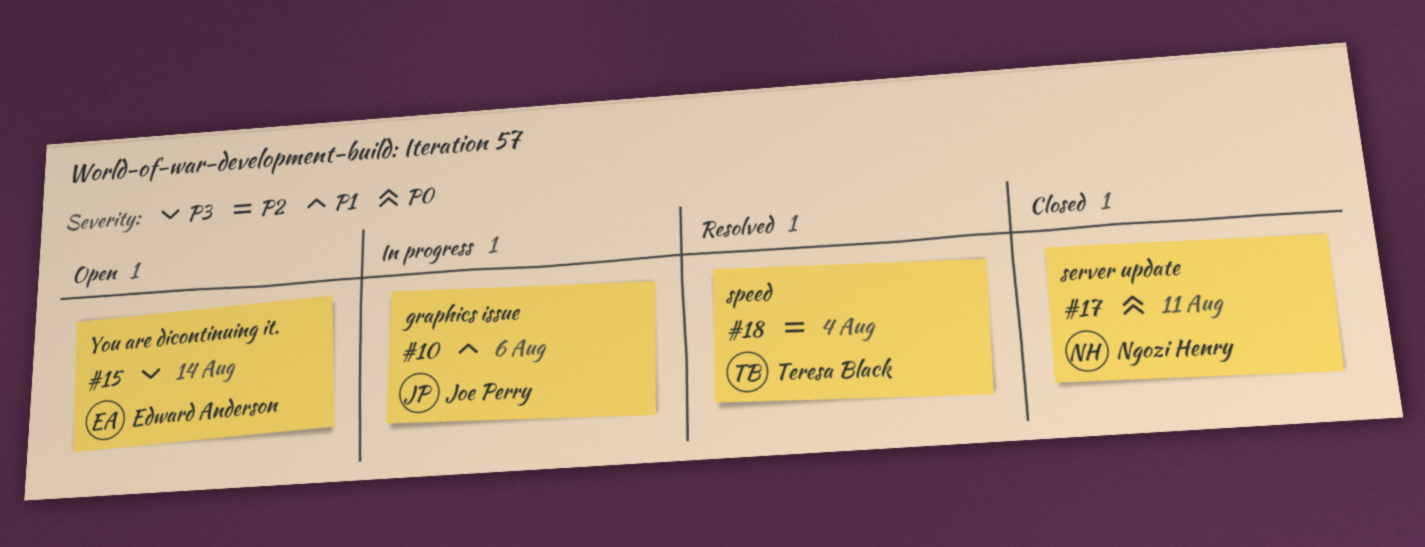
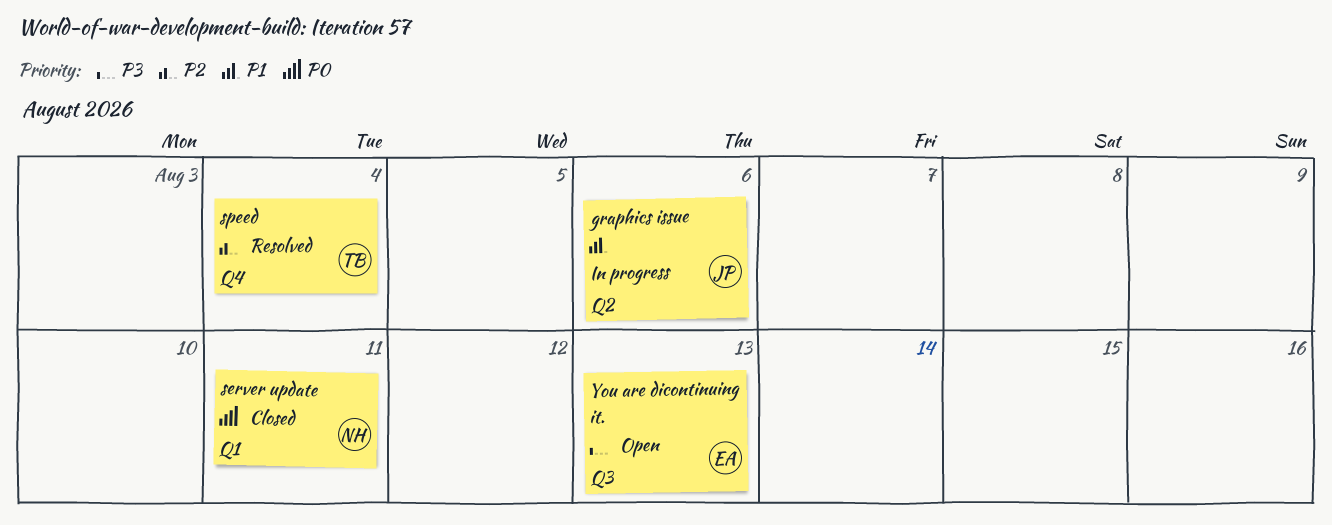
You are dicontinuing it., due: Aug 14 -> Aug 13

